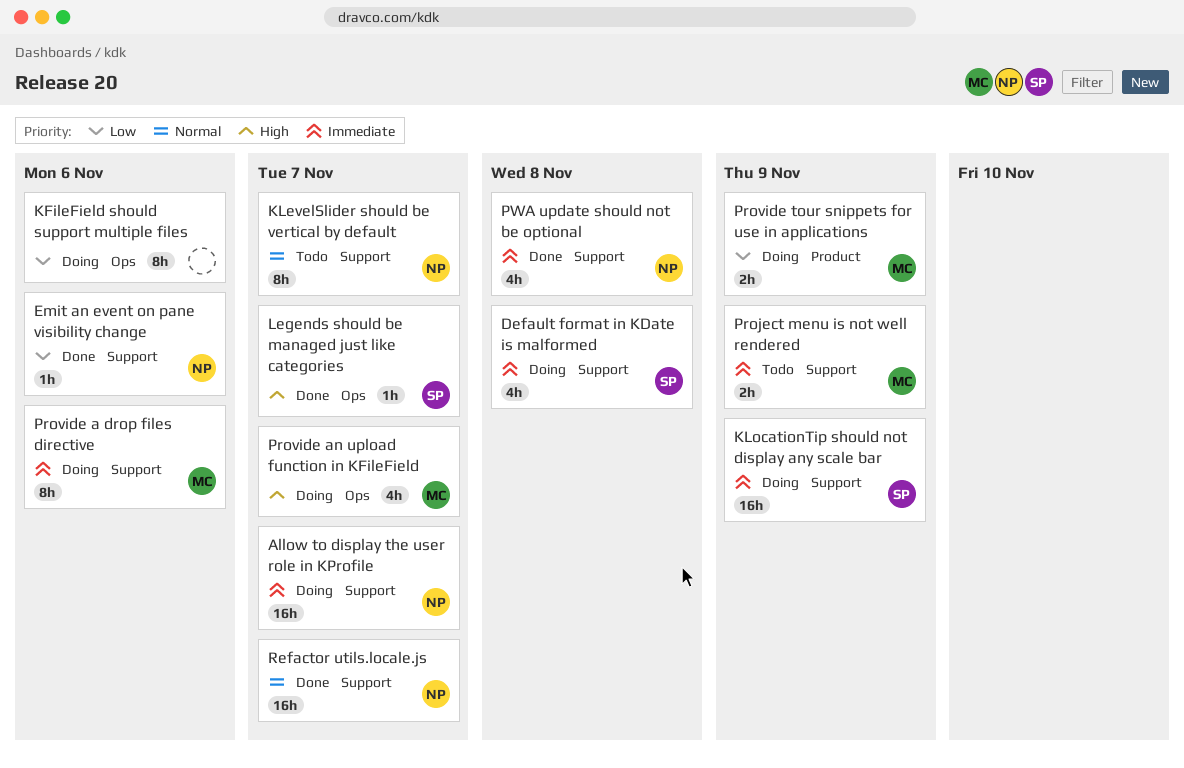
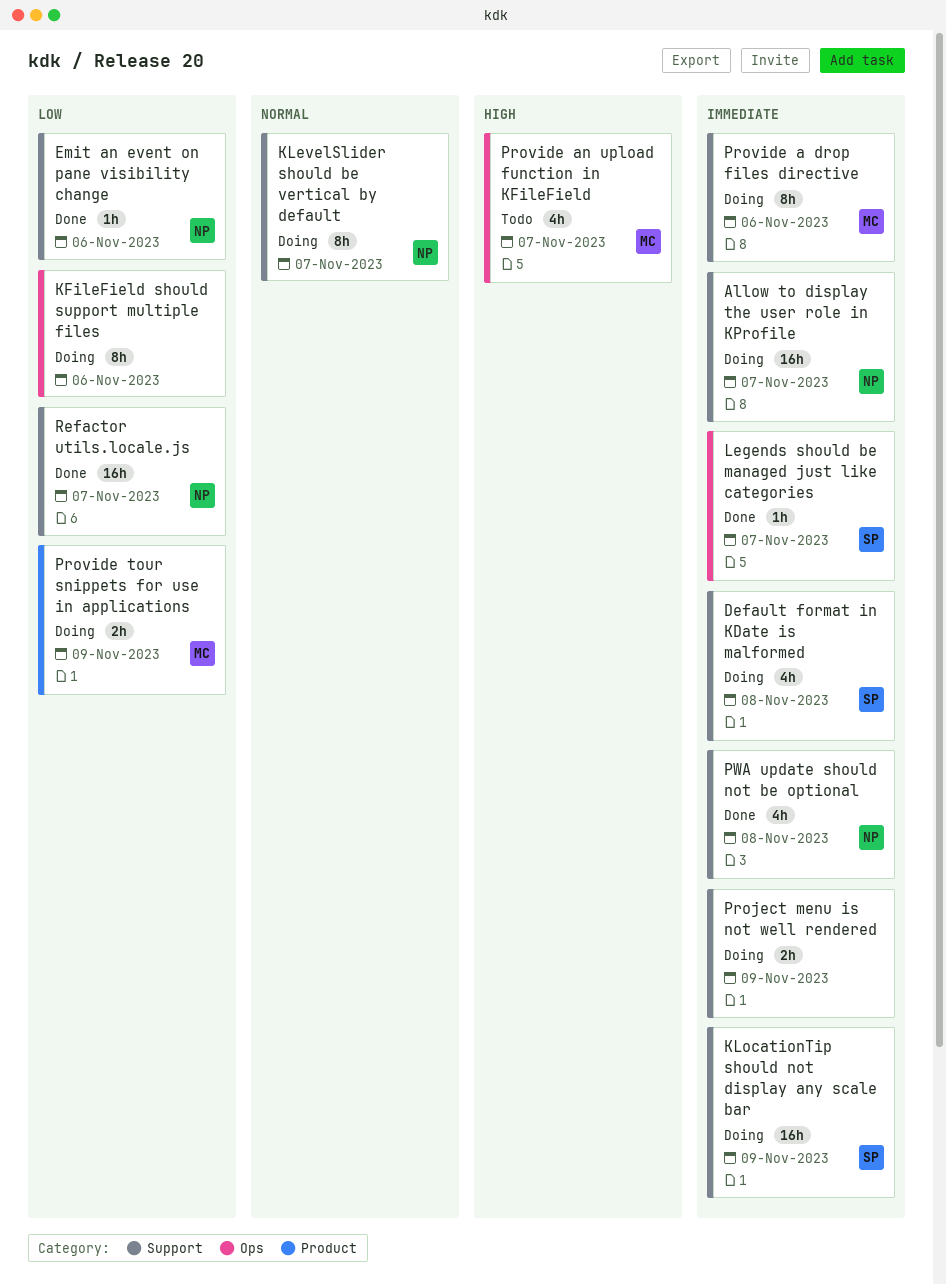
KLevelSlider should be vertical by default, status: Todo -> Doing
Legends should be managed just like categories, priority: High -> Immediate
Project menu is not well rendered, status: Todo -> Doing
Project menu is not well rendered, owner: MC -> none
Provide an upload function in KFileField, status: Doing -> Todo
Refactor utils.locale.js, priority: Normal -> Low

